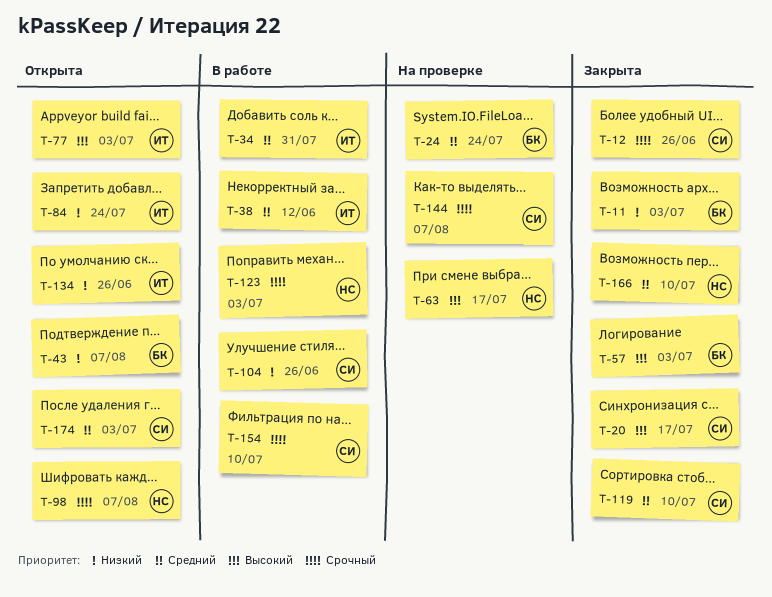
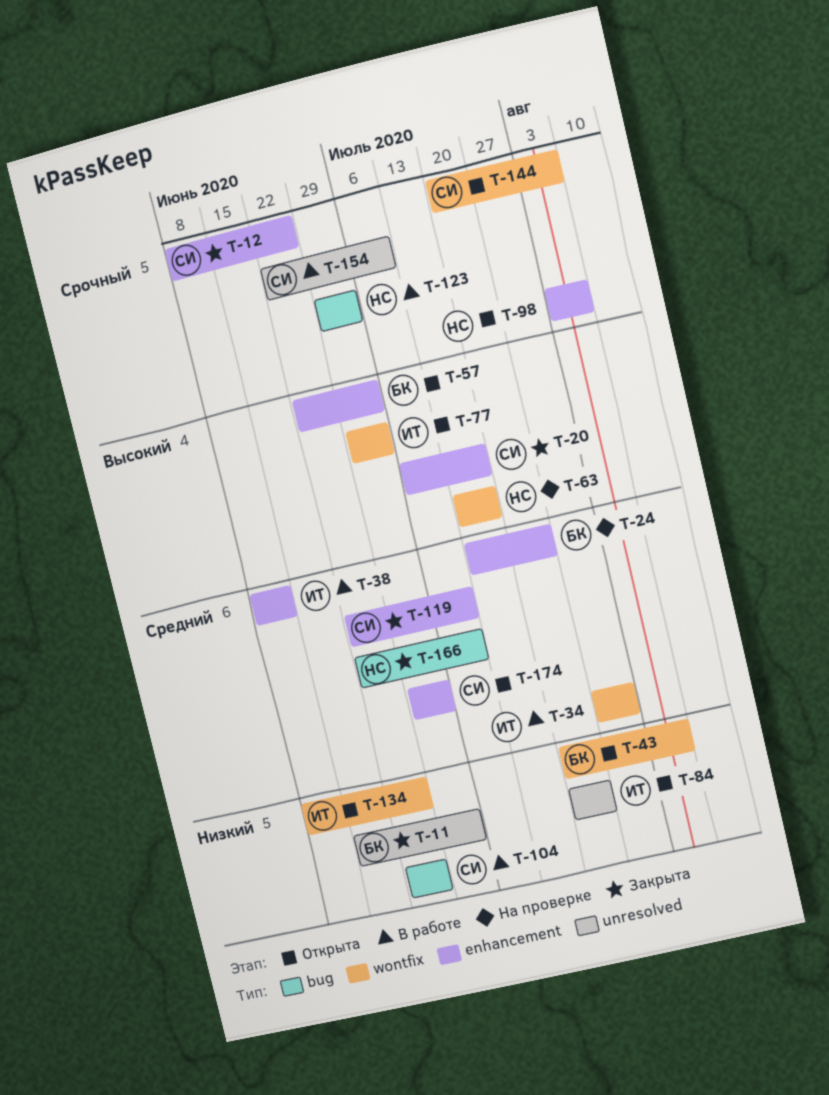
T-57, status: Закрыта -> Открыта
T-144, status: На проверке -> Открыта

